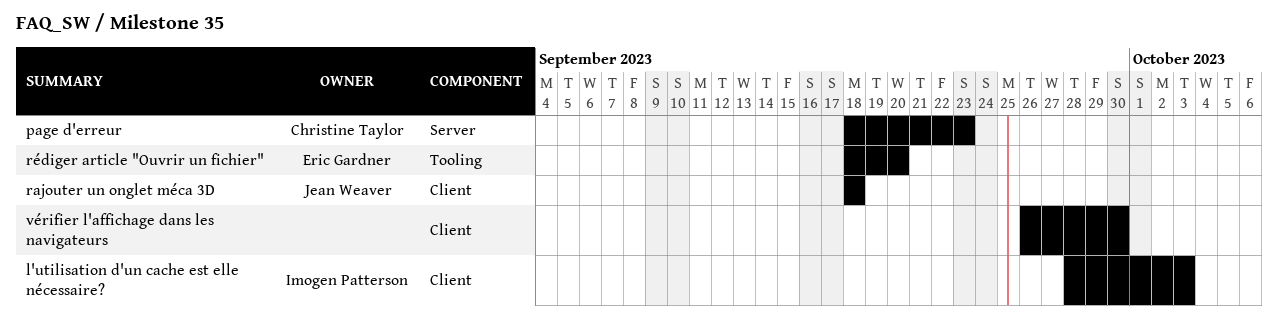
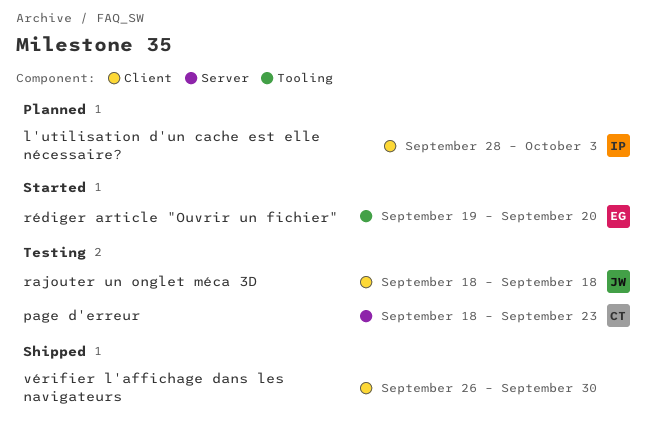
rédiger article "Ouvrir un fichier", start: Sep 18 -> Sep 19

